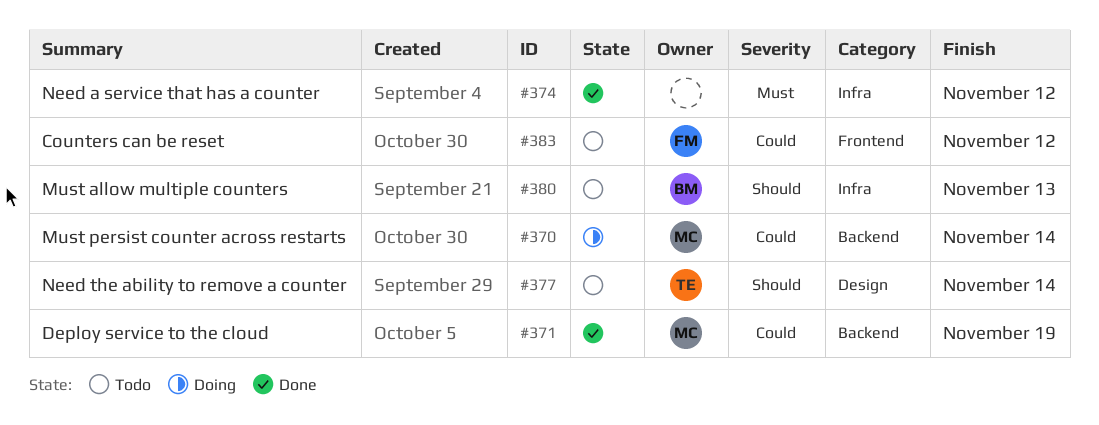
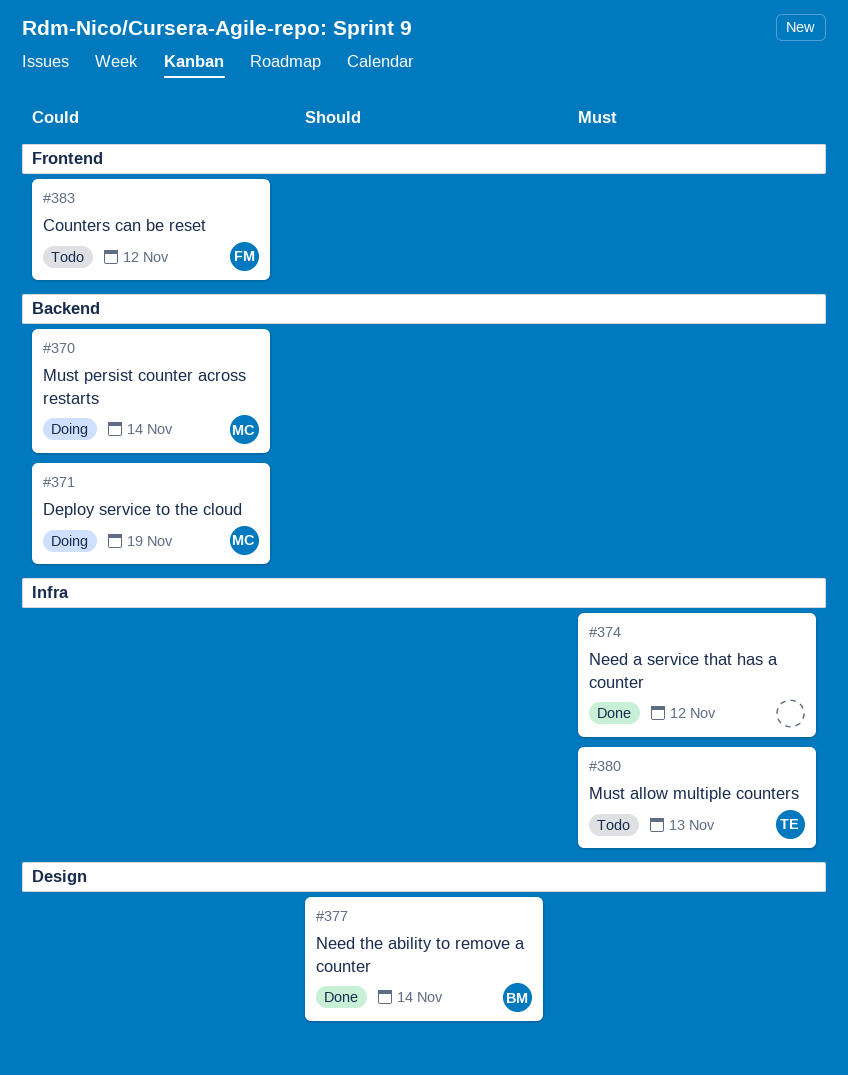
#371, status: Done -> Doing
#377, status: Todo -> Done
#377, owner: TE -> BM
#380, owner: BM -> TE
#380, priority: Should -> Must

